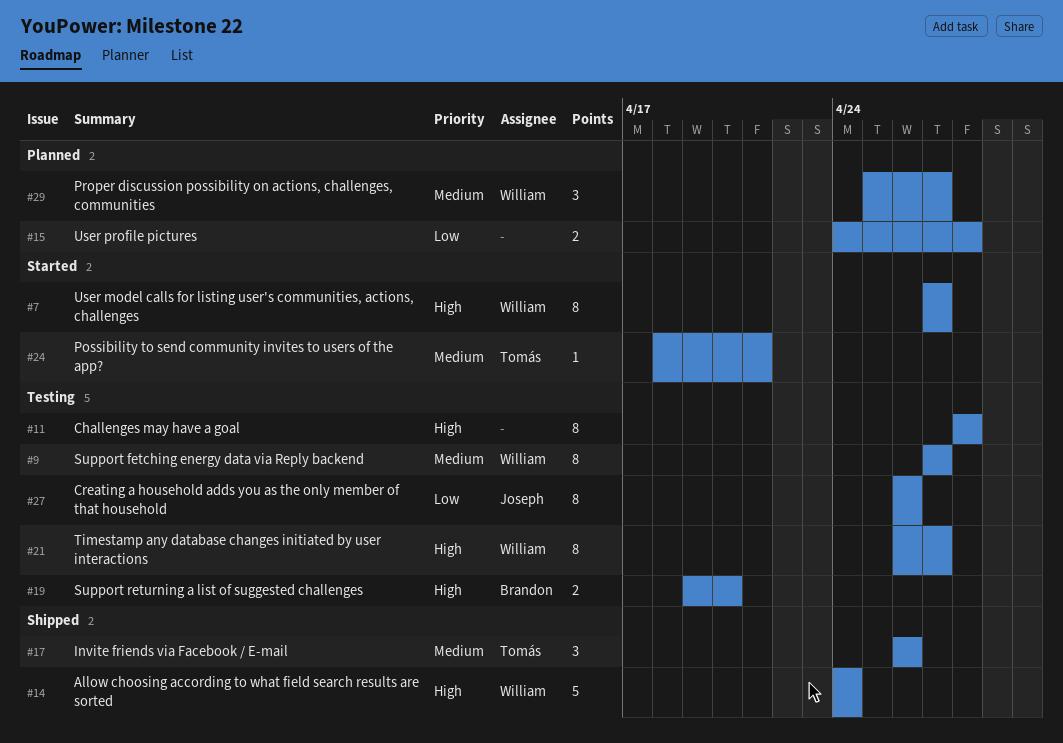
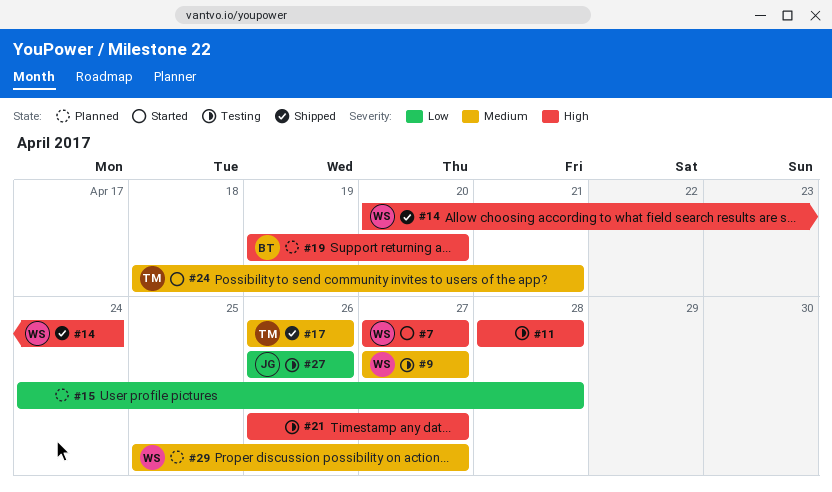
#14, start: Apr 24 -> Apr 20
#19, status: Testing -> Planned
#21, owner: William -> none

